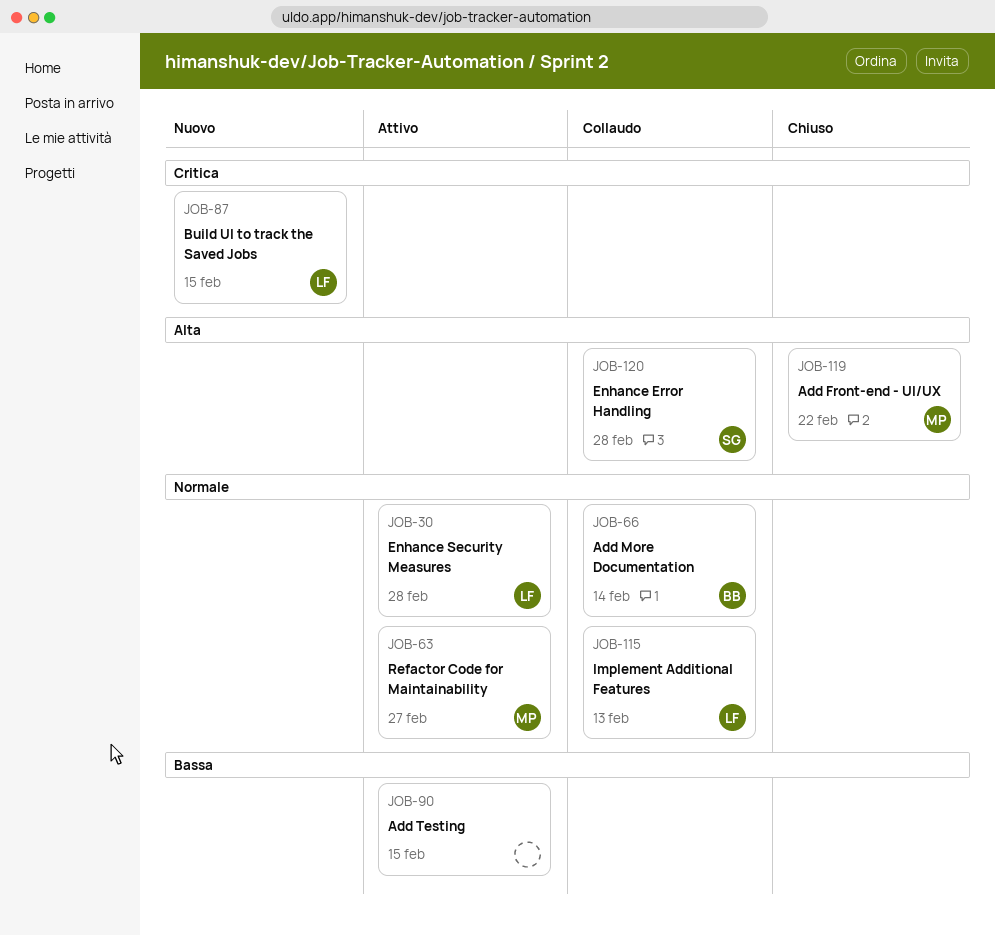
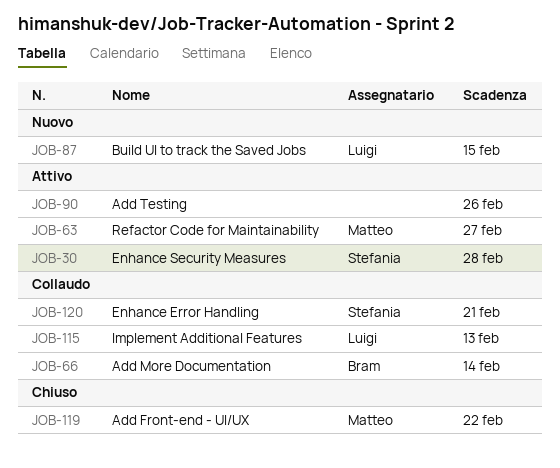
JOB-30, owner: Luigi -> Stefania
JOB-90, due: Feb 15 -> Feb 26
JOB-120, due: Feb 28 -> Feb 21

